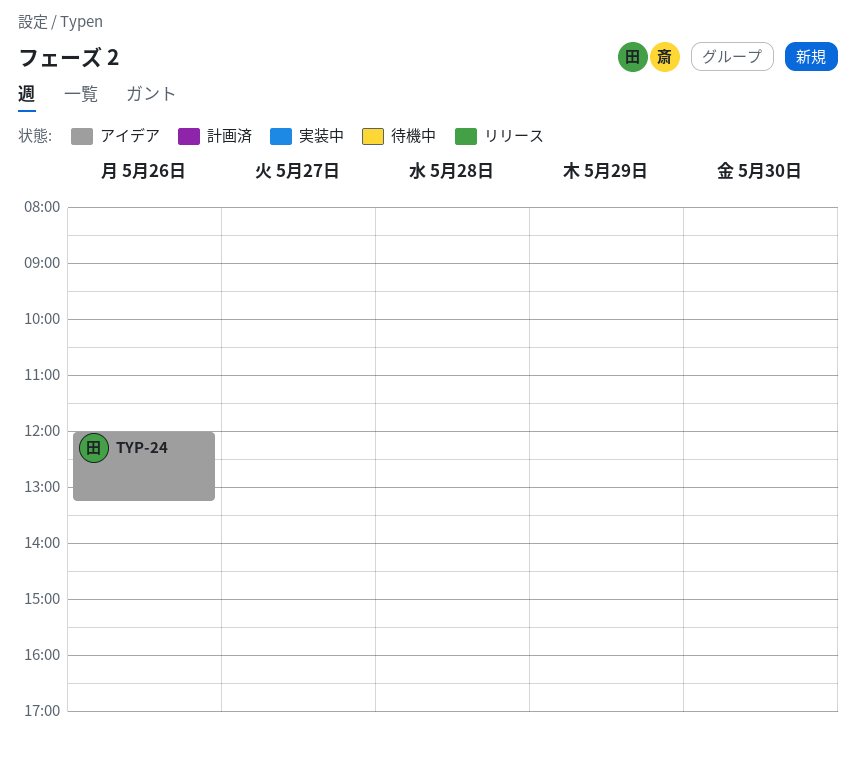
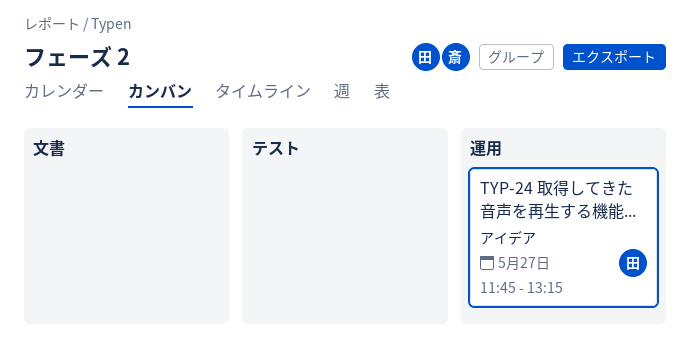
TYP-24, day: May 26 -> May 27
TYP-24, begins: 12:00 -> 11:45

